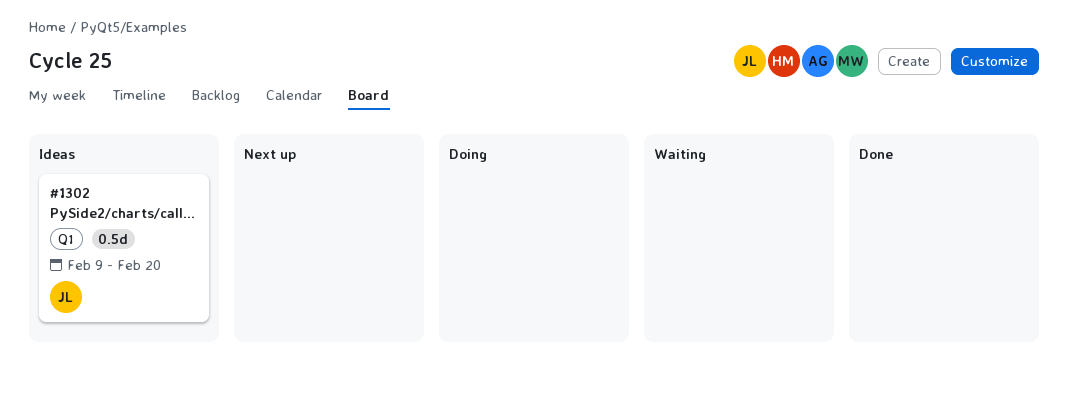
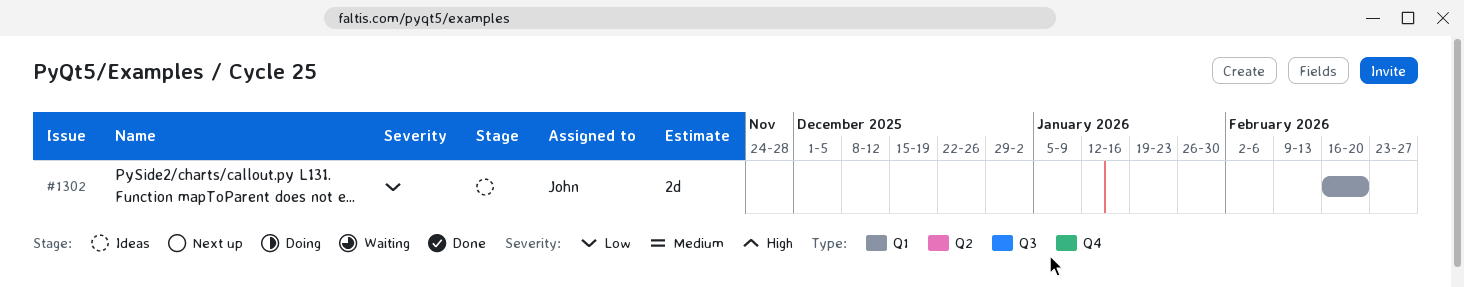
#1302, estimate: 0.5d -> 2d
#1302, start: Feb 9 -> Feb 16

